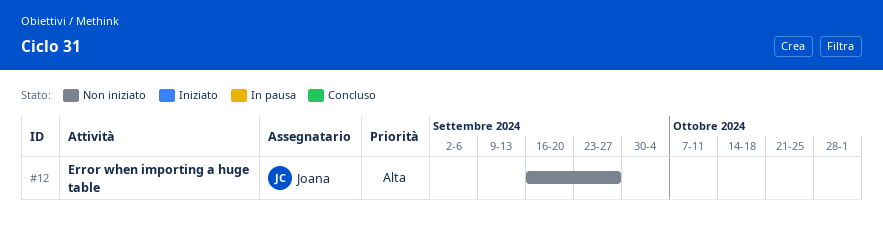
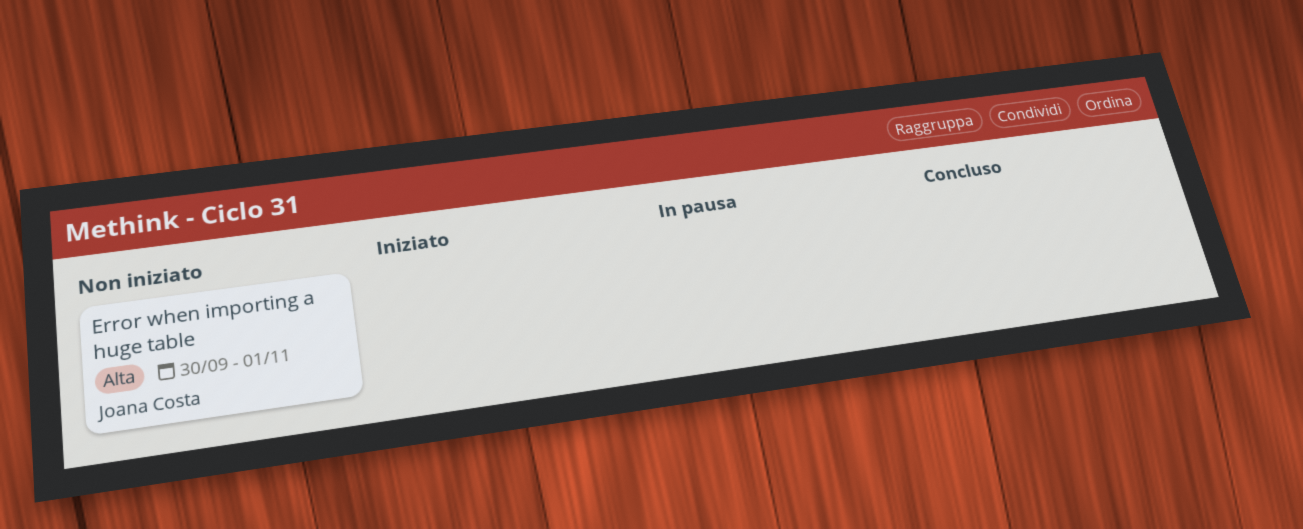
Error when importing a huge table, start: Sep 16 -> Sep 30
Error when importing a huge table, due: Sep 27 -> Nov 1

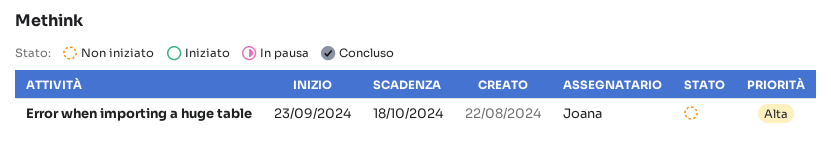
Error when importing a huge table, start: Sep 30 -> Sep 23
Error when importing a huge table, due: Nov 1 -> Oct 18

